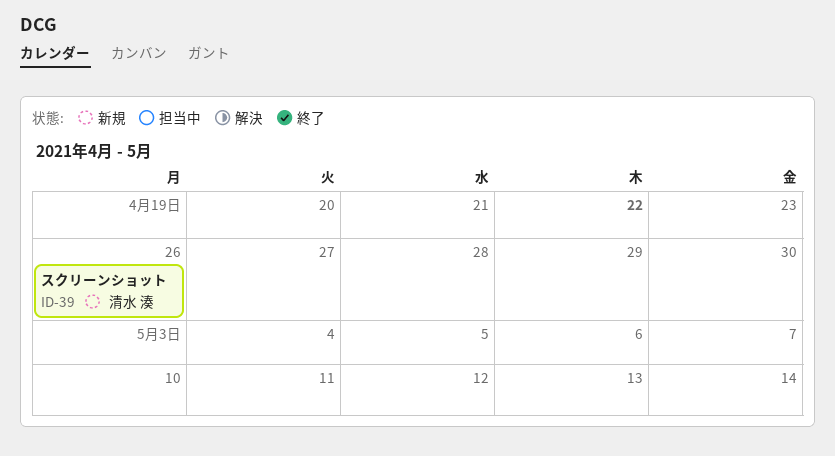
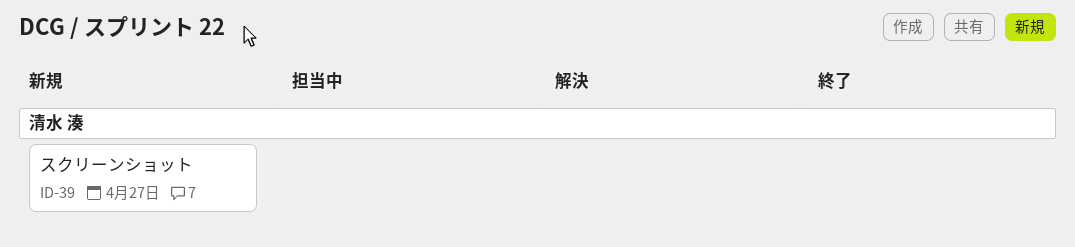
ID-39, due: Apr 26 -> Apr 27

